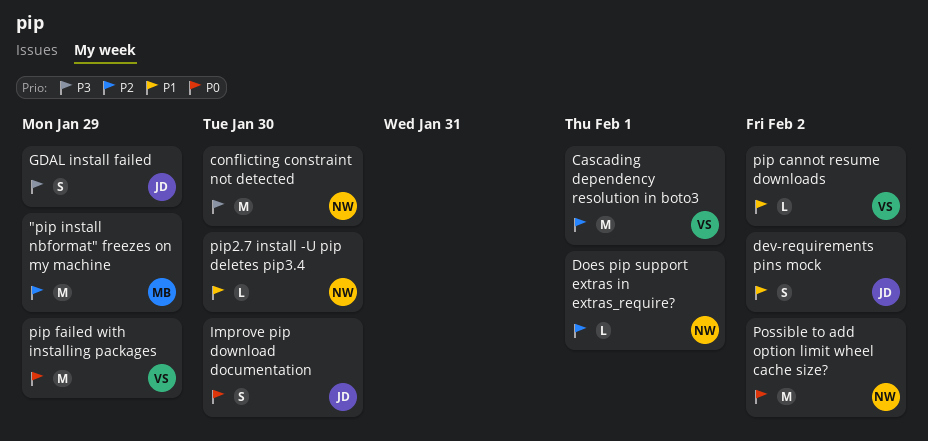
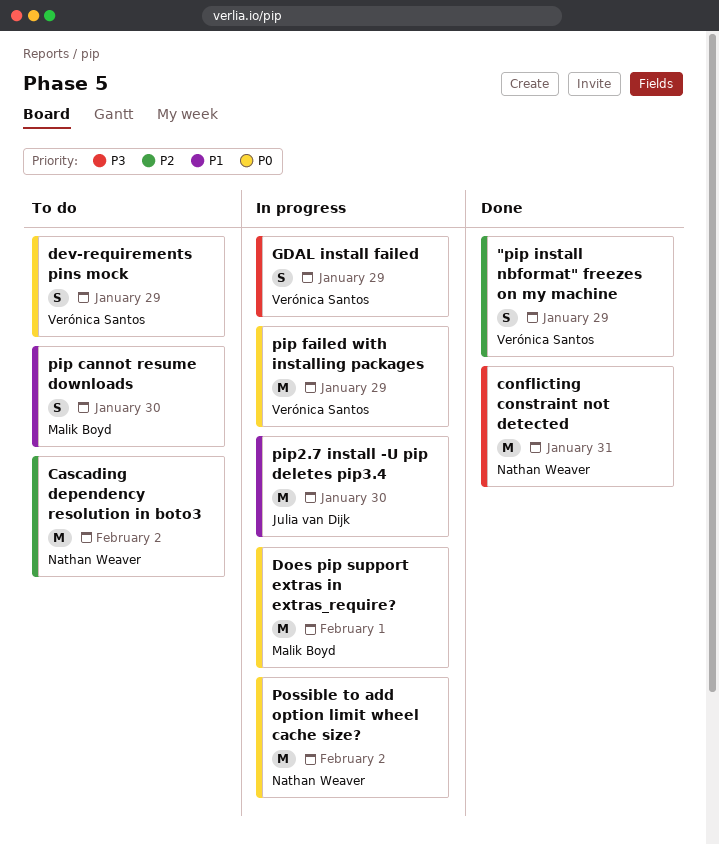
"pip install nbformat" freezes on my machine, owner: Malik Boyd -> Verónica Santos
"pip install nbformat" freezes on my machine, estimate: M -> S
Cascading dependency resolution in boto3, owner: Verónica Santos -> Nathan Weaver
Cascading dependency resolution in boto3, due: Feb 1 -> Feb 2
conflicting constraint not detected, due: Jan 30 -> Jan 31
dev-requirements pins mock, owner: Julia van Dijk -> Verónica Santos
dev-requirements pins mock, priority: P1 -> P0
dev-requirements pins mock, due: Feb 2 -> Jan 29
Does pip support extras in extras_require?, owner: Nathan Weaver -> Malik Boyd
Does pip support extras in extras_require?, priority: P2 -> P0
Does pip support extras in extras_require?, estimate: L -> M
GDAL install failed, owner: Julia van Dijk -> Verónica Santos
Improve pip download documentation: present -> none
pip cannot resume downloads, owner: Verónica Santos -> Malik Boyd
pip cannot resume downloads, estimate: L -> S
pip cannot resume downloads, due: Feb 2 -> Jan 30
pip2.7 install -U pip deletes pip3.4, owner: Nathan Weaver -> Julia van Dijk
pip2.7 install -U pip deletes pip3.4, estimate: L -> M

